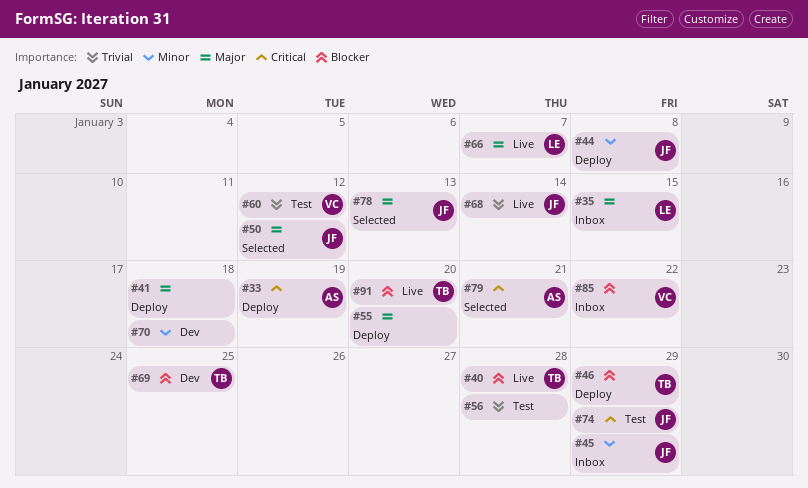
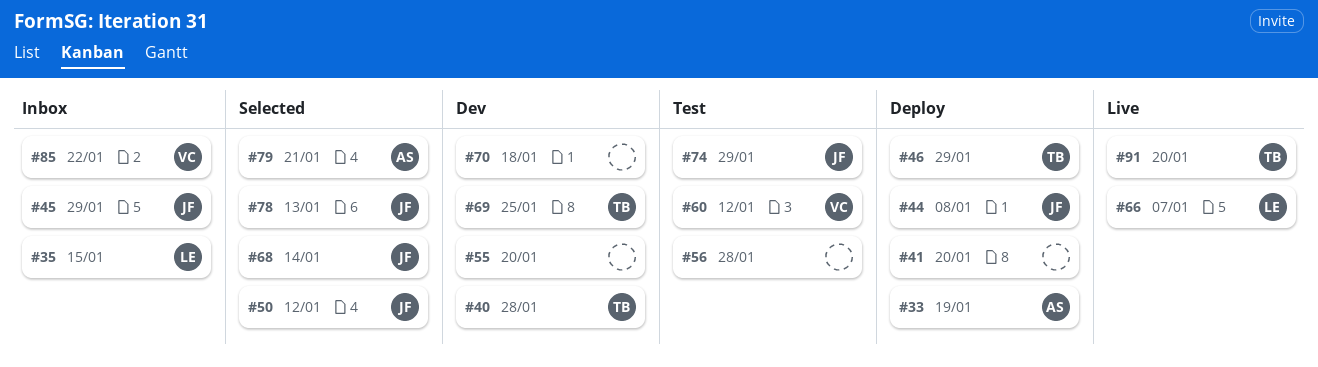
#40, status: Live -> Dev
#41, due: Jan 18 -> Jan 20
#55, status: Deploy -> Dev
#68, status: Live -> Selected

